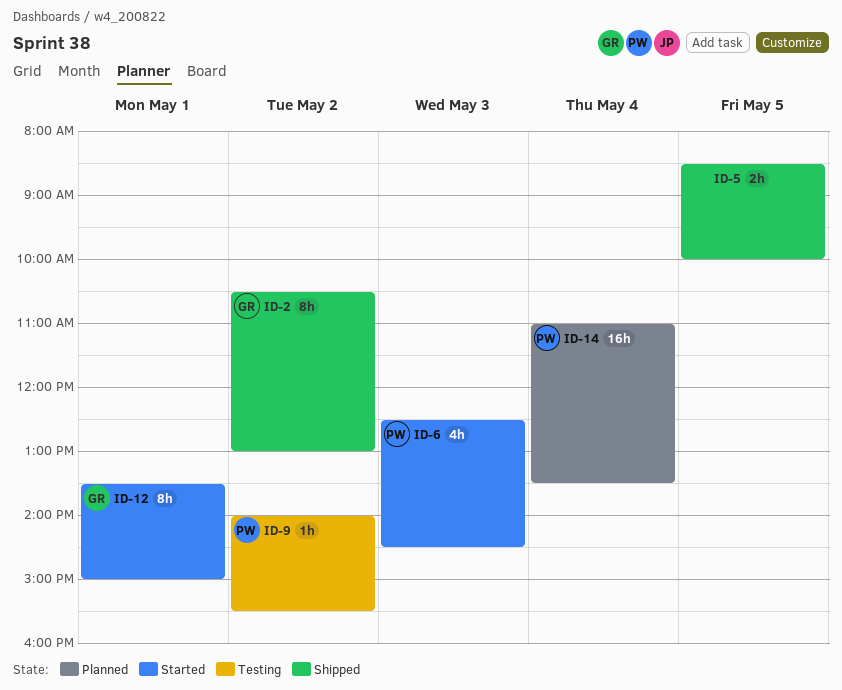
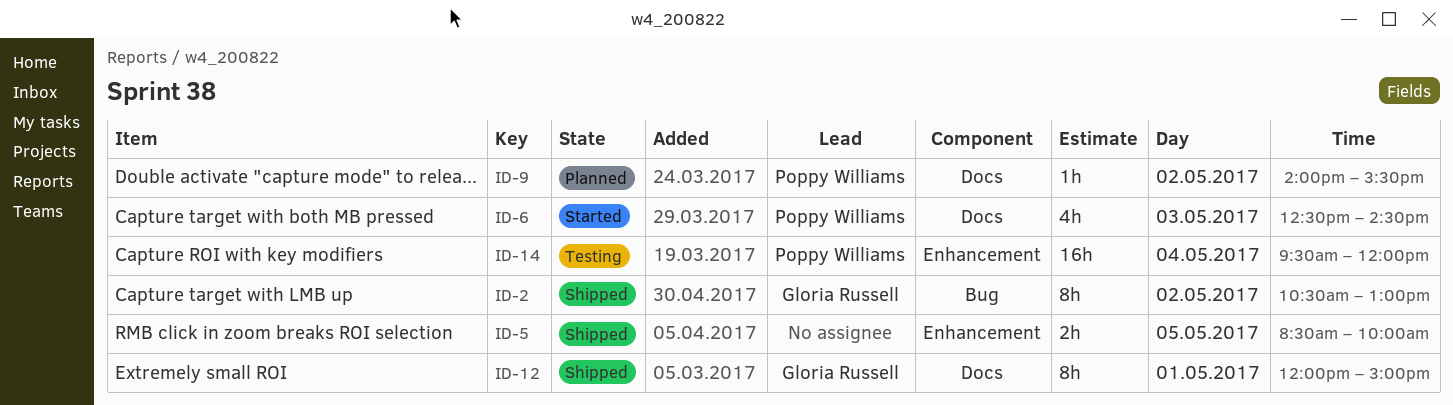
ID-9, status: Testing -> Planned
ID-12, status: Started -> Shipped
ID-12, begins: 13:30 -> 12:00
ID-14, status: Planned -> Testing
ID-14, begins: 11:00 -> 09:30
ID-14, ends: 13:30 -> 12:00

